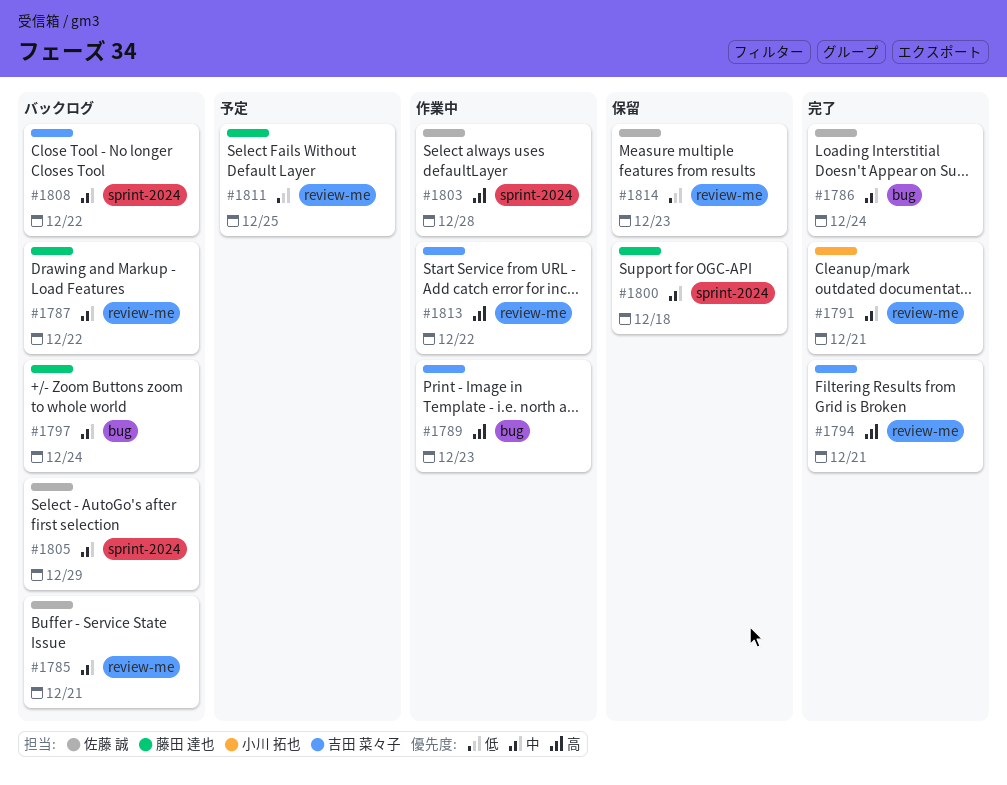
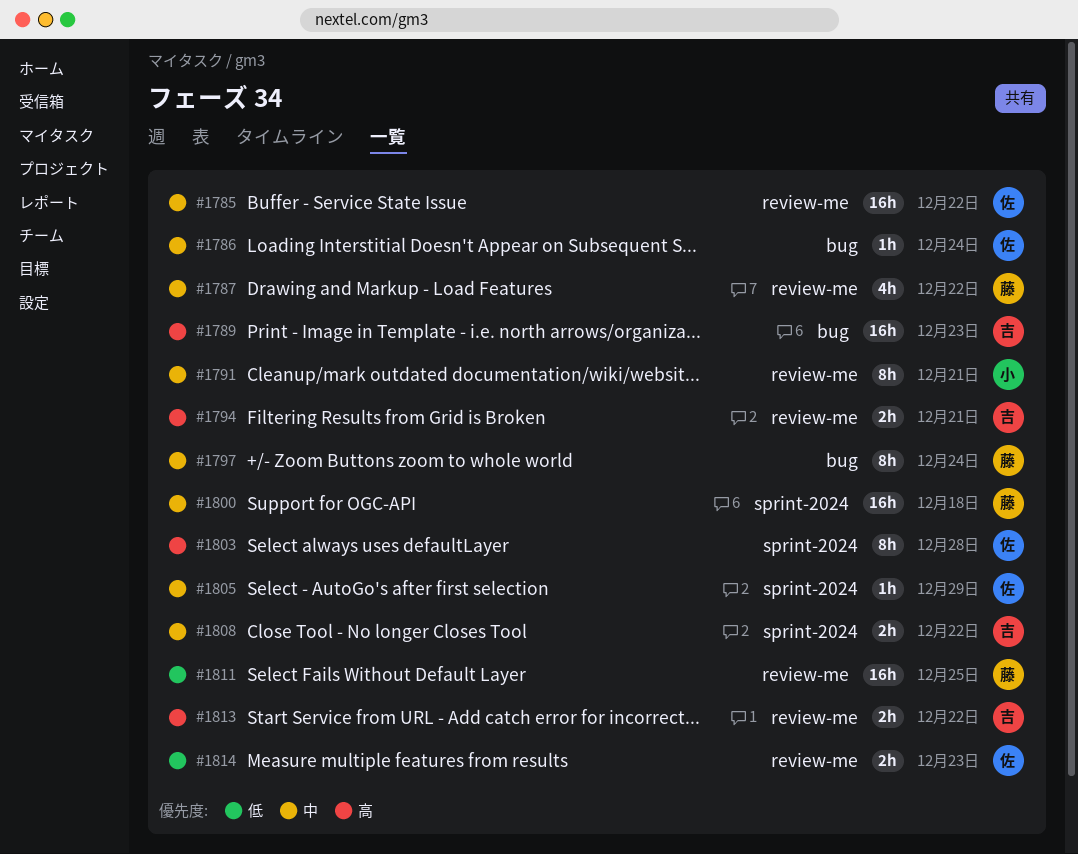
#1785, due: Dec 21 -> Dec 22

